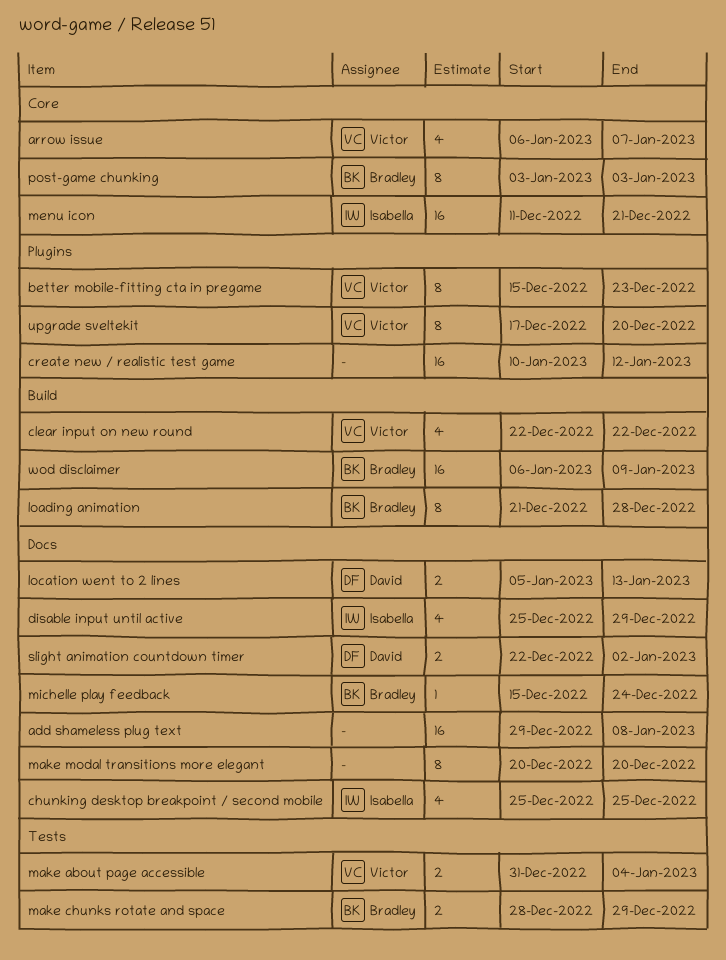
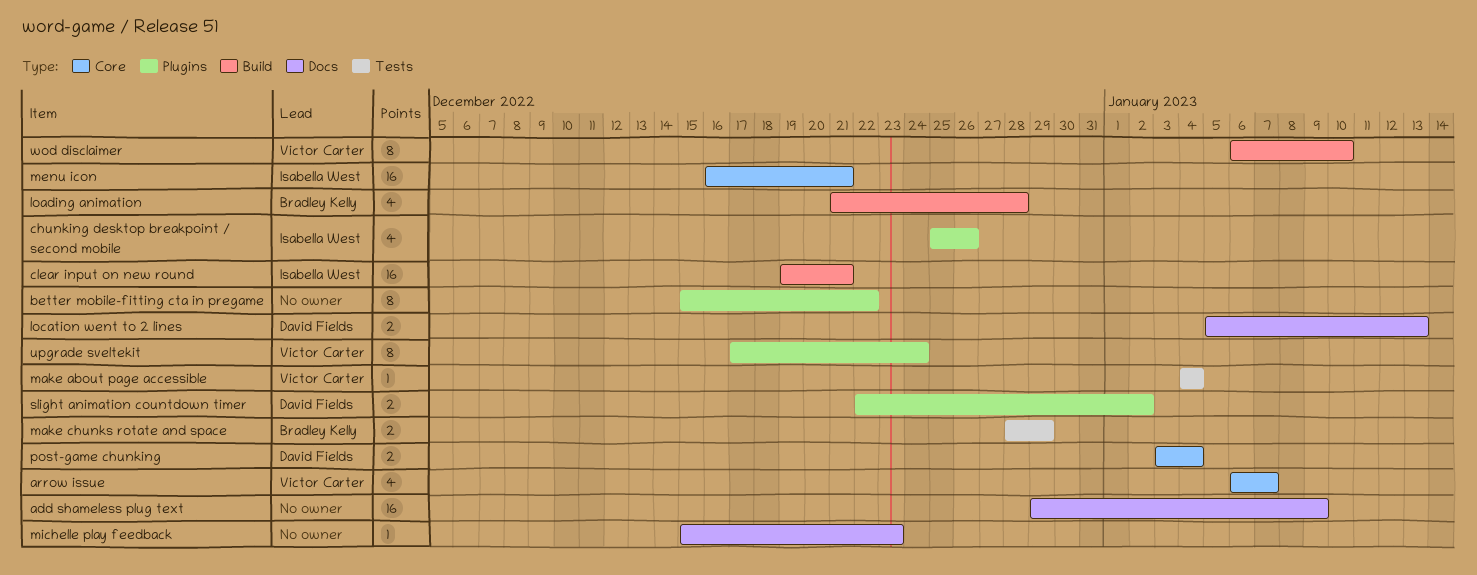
add shameless plug text, due: Jan 8 -> Jan 9
better mobile-fitting cta in pregame, owner: Victor Carter -> none
better mobile-fitting cta in pregame, due: Dec 23 -> Dec 22
chunking desktop breakpoint / second mobile, label: Docs -> Plugins
chunking desktop breakpoint / second mobile, due: Dec 25 -> Dec 26
clear input on new round, owner: Victor Carter -> Isabella West
clear input on new round, estimate: 4 -> 16
clear input on new round, start: Dec 22 -> Dec 19
clear input on new round, due: Dec 22 -> Dec 21
create new / realistic test game: present -> none
disable input until active: present -> none
loading animation, estimate: 8 -> 4
make about page accessible, estimate: 2 -> 1
make about page accessible, start: Dec 31 -> Jan 4
make modal transitions more elegant: present -> none
menu icon, start: Dec 11 -> Dec 16
michelle play feedback, owner: Bradley Kelly -> none
michelle play feedback, due: Dec 24 -> Dec 23
post-game chunking, owner: Bradley Kelly -> David Fields
post-game chunking, estimate: 8 -> 2
post-game chunking, due: Jan 3 -> Jan 4
slight animation countdown timer, label: Docs -> Plugins
upgrade sveltekit, due: Dec 20 -> Dec 24
wod disclaimer, owner: Bradley Kelly -> Victor Carter
wod disclaimer, estimate: 16 -> 8
wod disclaimer, due: Jan 9 -> Jan 10

